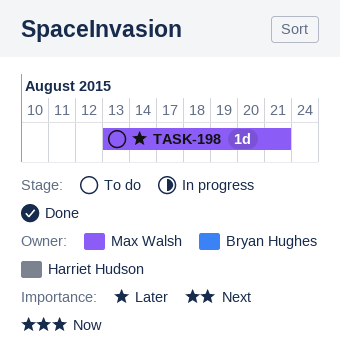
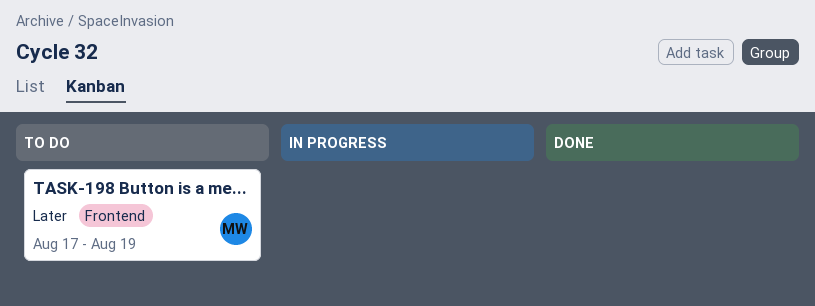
TASK-198, start: Aug 13 -> Aug 17
TASK-198, due: Aug 21 -> Aug 19

